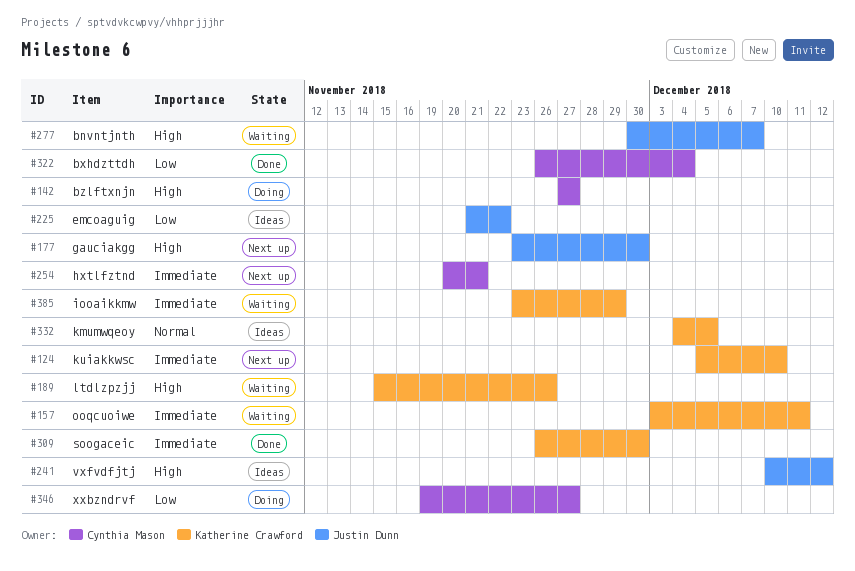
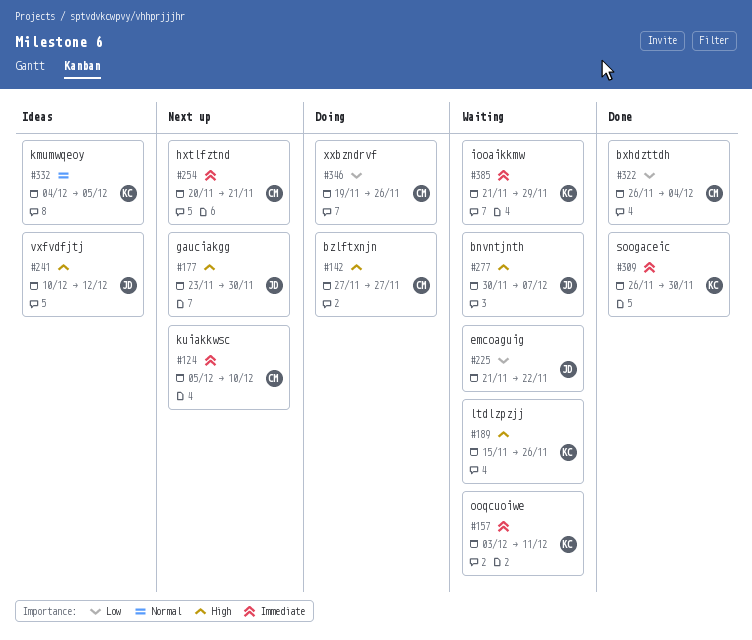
#124, owner: Katherine Crawford -> Cynthia Mason
#225, status: Ideas -> Waiting
#346, due: Nov 27 -> Nov 26
#385, start: Nov 23 -> Nov 21

